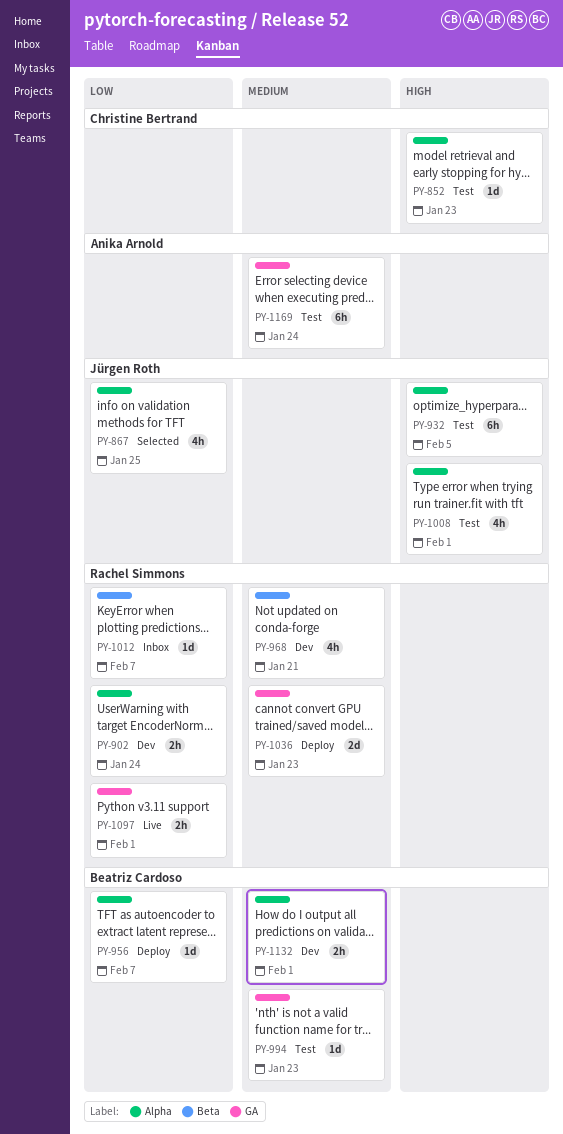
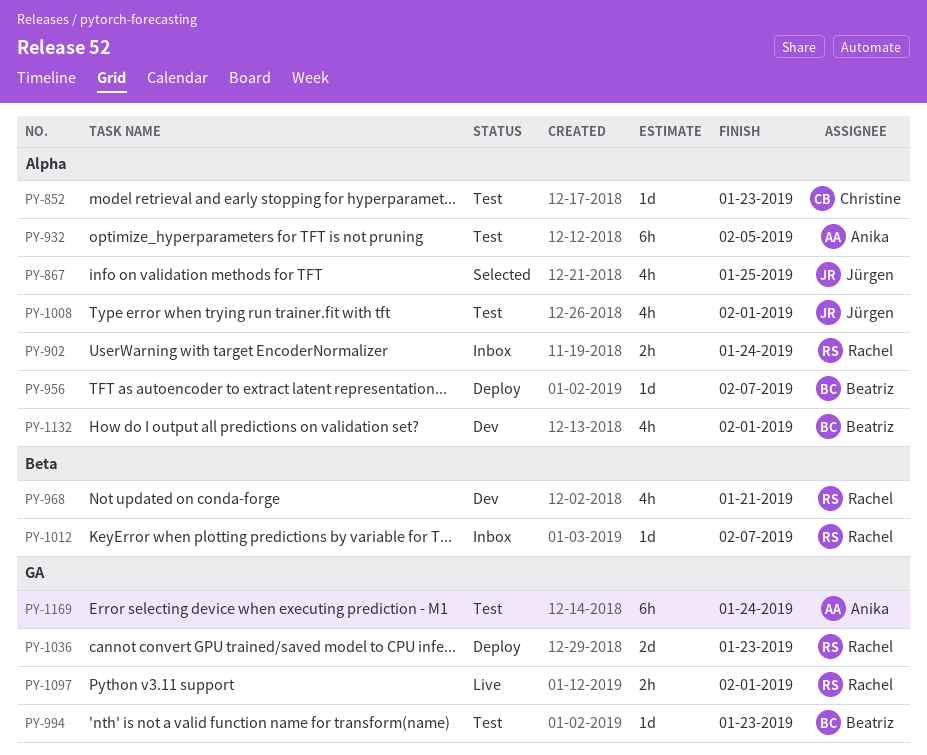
PY-902, status: Dev -> Inbox
PY-932, owner: Jürgen Roth -> Anika Arnold
PY-1132, estimate: 2h -> 4h

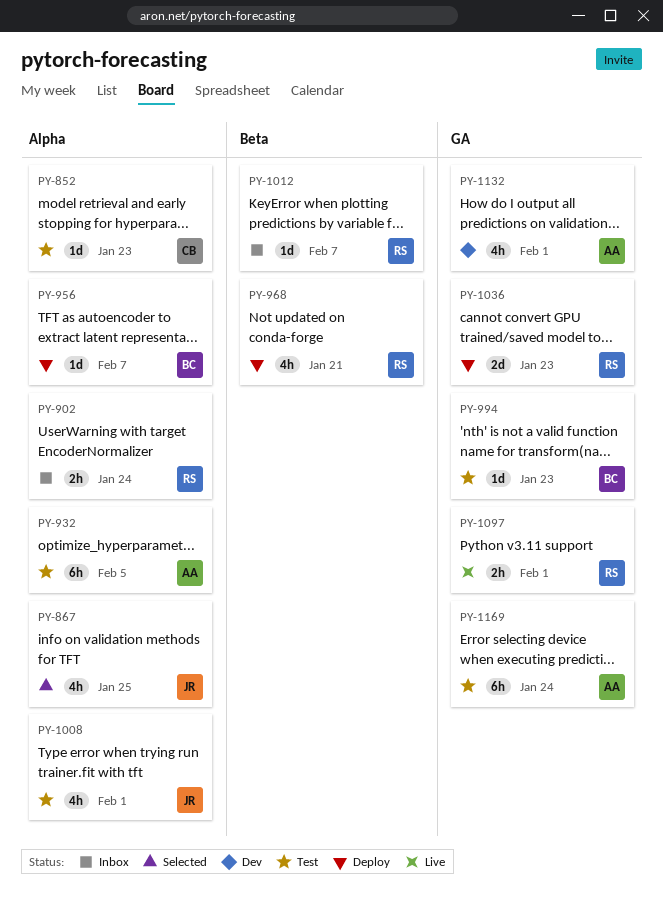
PY-968, status: Dev -> Deploy
PY-1132, owner: Beatriz -> Anika
PY-1132, label: Alpha -> GA

